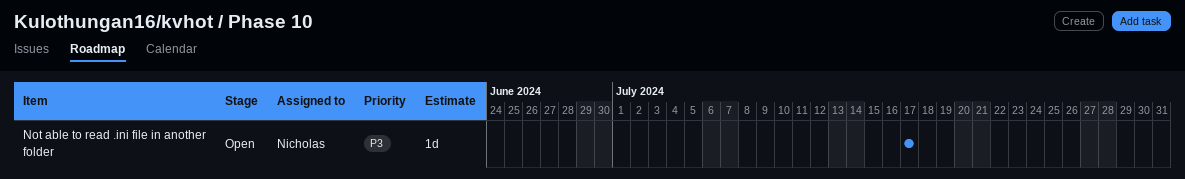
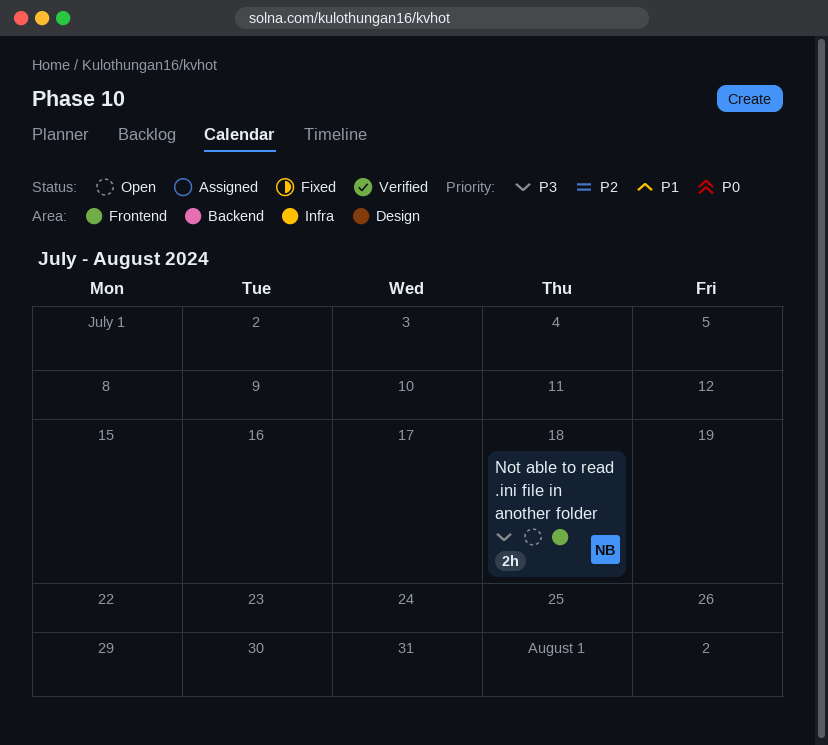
Not able to read .ini file in another folder, estimate: 1d -> 2h
Not able to read .ini file in another folder, due: Jul 17 -> Jul 18

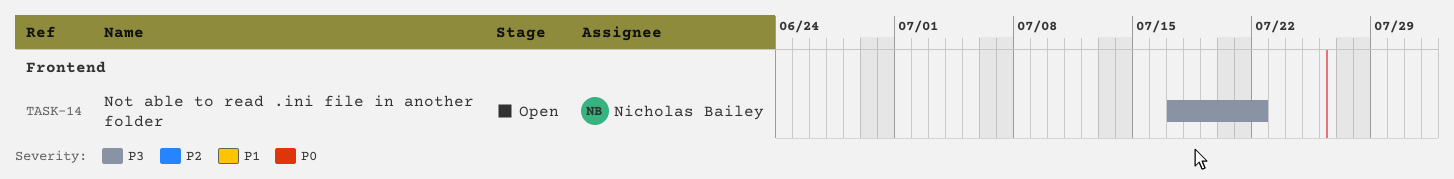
Not able to read .ini file in another folder, due: Jul 18 -> Jul 22

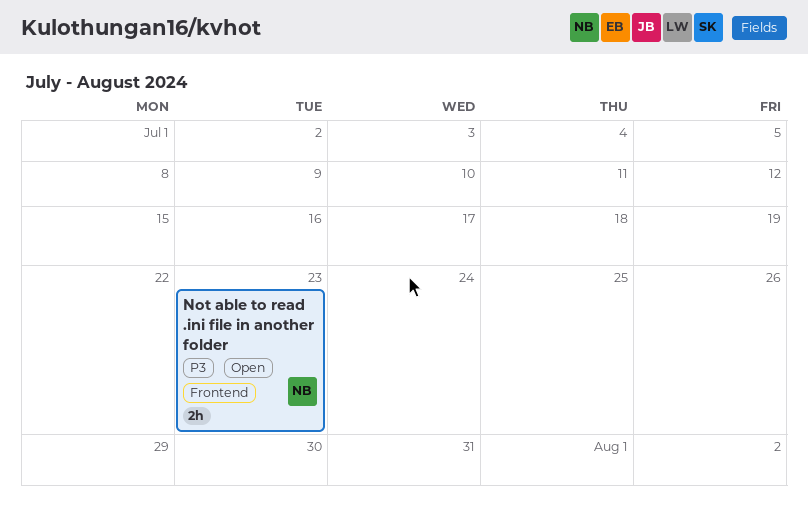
Not able to read .ini file in another folder, due: Jul 22 -> Jul 23

